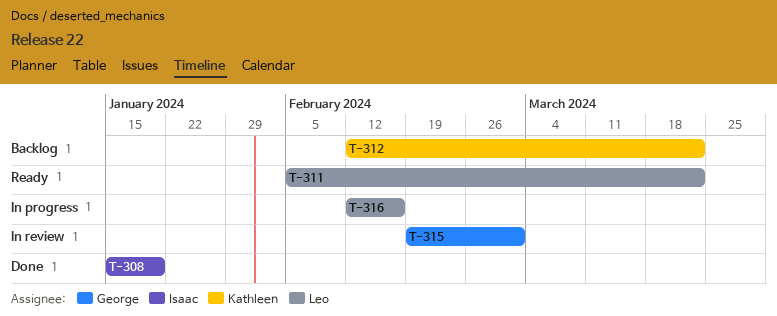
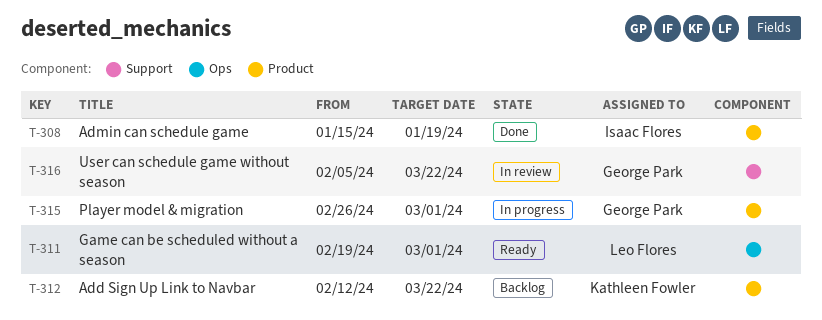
T-311, start: Feb 5 -> Feb 19
T-311, due: Mar 22 -> Mar 1
T-315, status: In review -> In progress
T-315, start: Feb 19 -> Feb 26
T-316, status: In progress -> In review
T-316, owner: Leo Flores -> George Park
T-316, start: Feb 12 -> Feb 5
T-316, due: Feb 16 -> Mar 22

